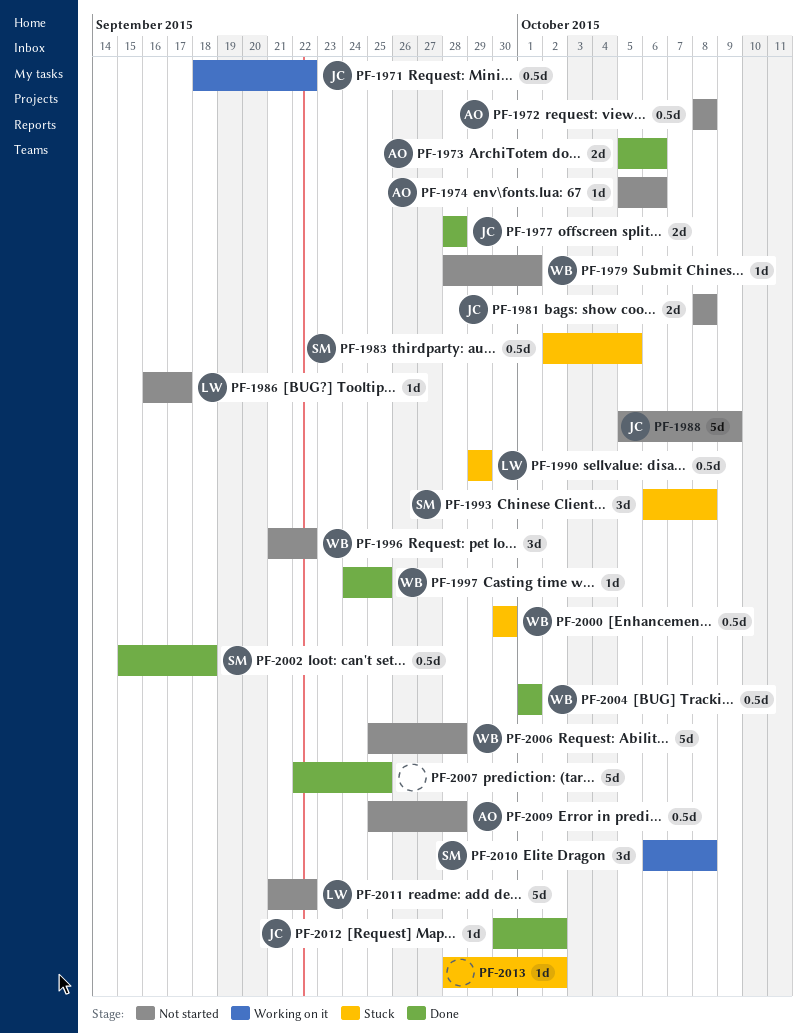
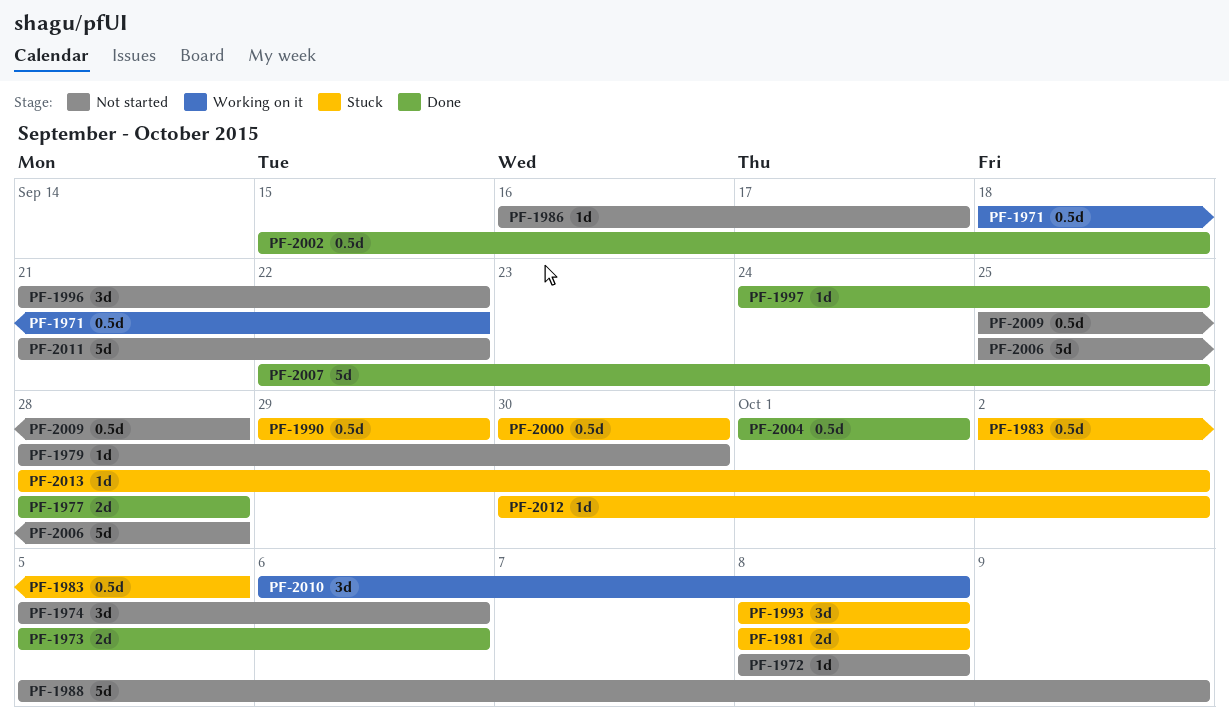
PF-1972, estimate: 0.5d -> 1d
PF-1974, estimate: 1d -> 3d
PF-1979, due: Oct 1 -> Sep 30
PF-1981, status: Not started -> Stuck
PF-1993, start: Oct 6 -> Oct 8
PF-2012, status: Done -> Stuck

